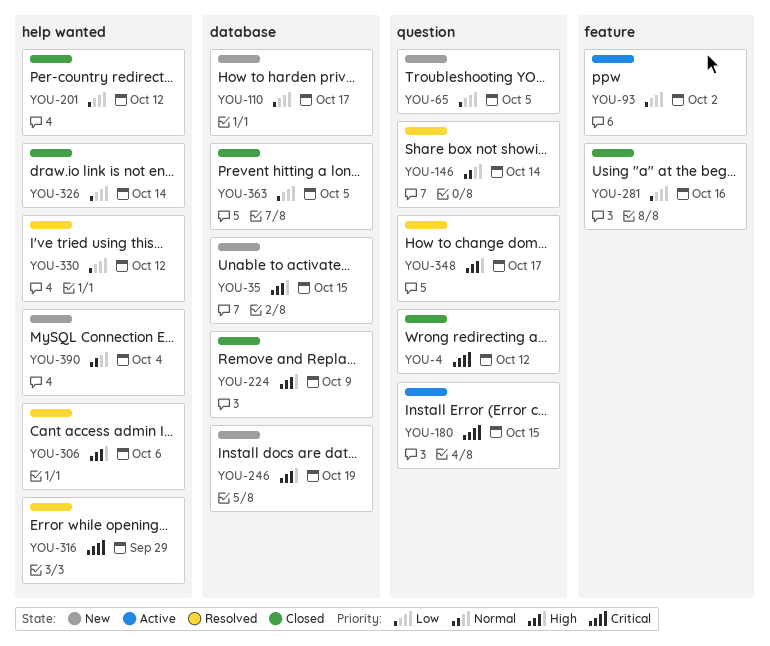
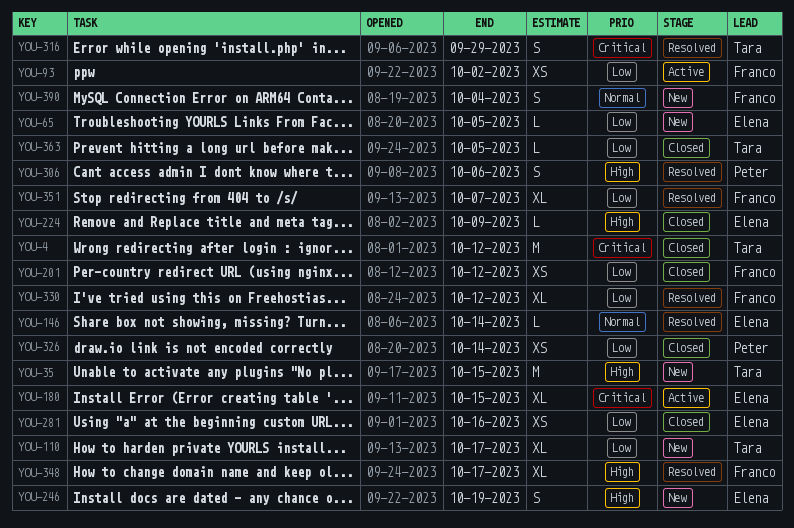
YOU-351: none -> present

